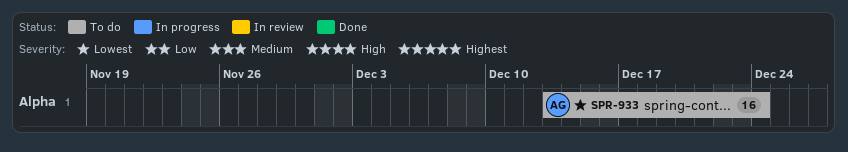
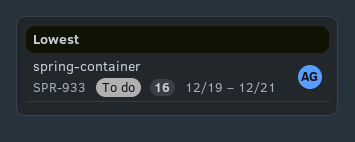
SPR-933, start: Dec 13 -> Dec 19
SPR-933, due: Dec 24 -> Dec 21

